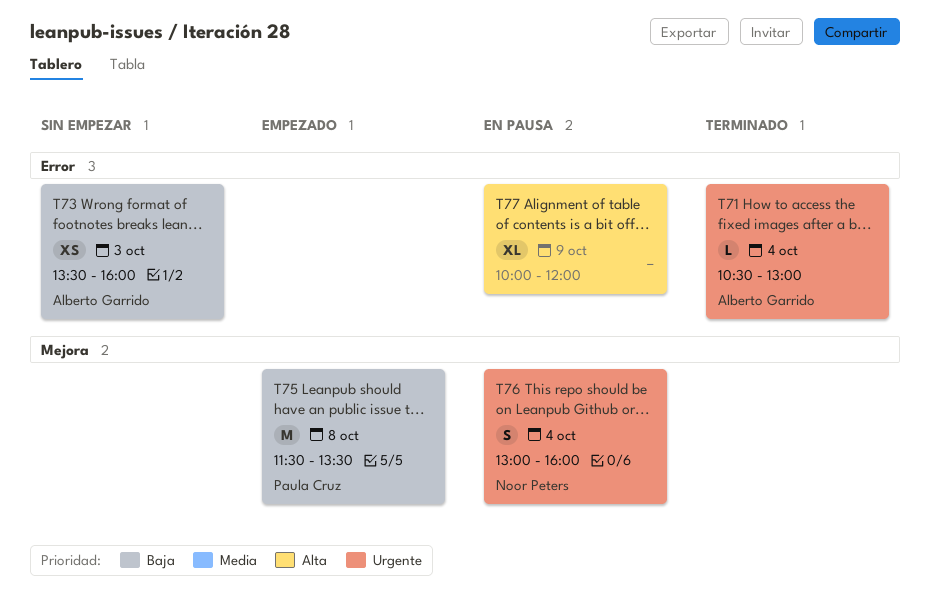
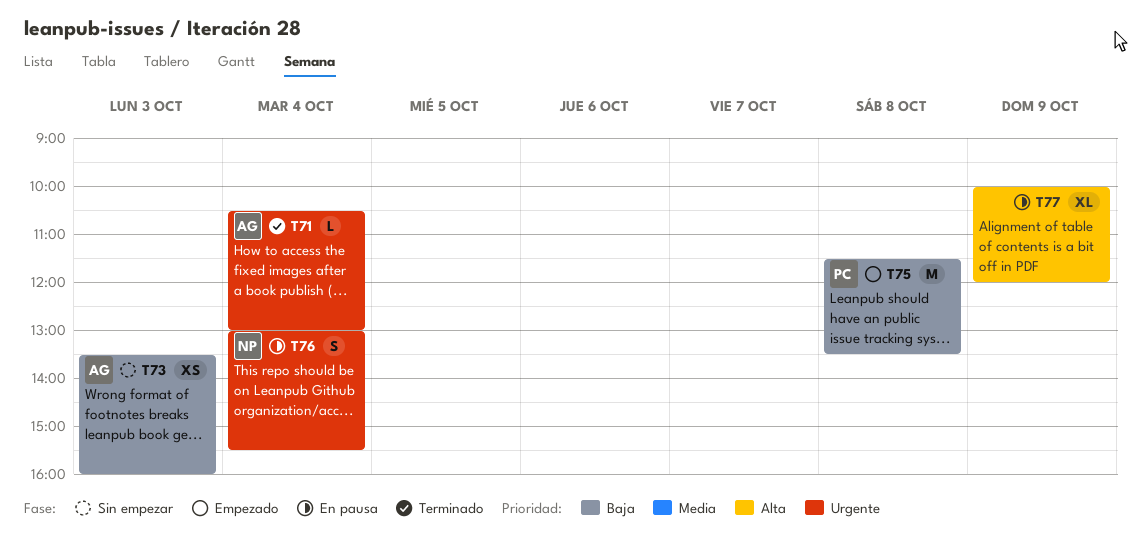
T76, ends: 16:00 -> 15:30

